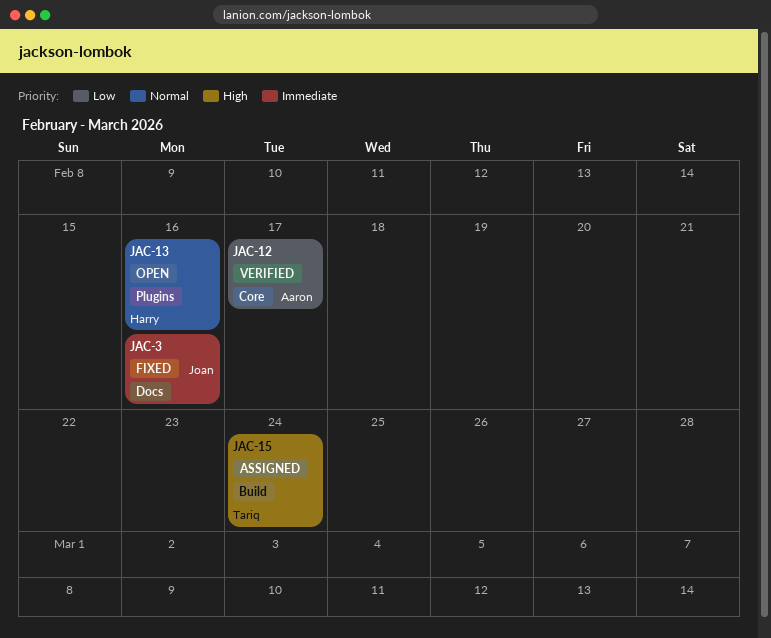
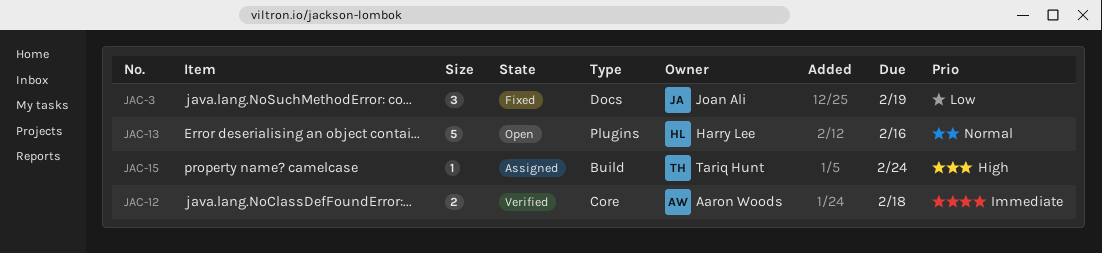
JAC-3, priority: Immediate -> Low
JAC-3, due: Feb 16 -> Feb 19
JAC-12, priority: Low -> Immediate
JAC-12, due: Feb 17 -> Feb 18

